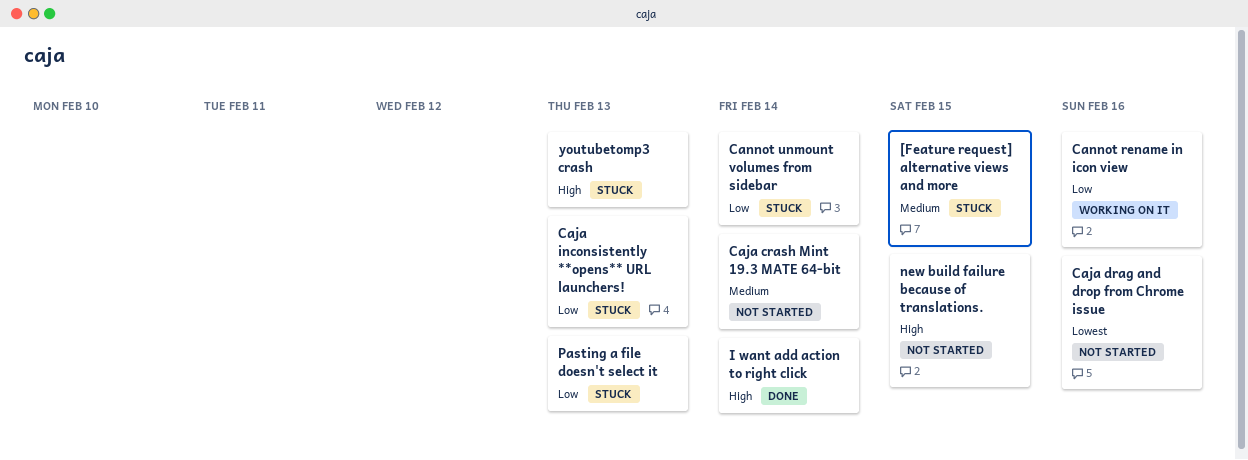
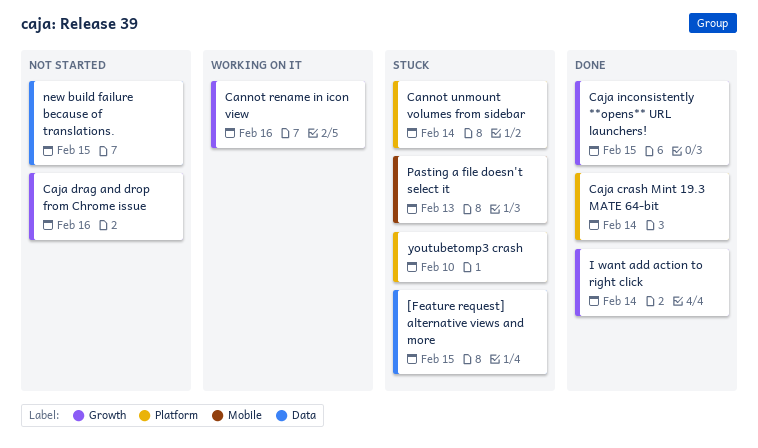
Caja crash Mint 19.3 MATE 64-bit, status: Not started -> Done
Caja inconsistently **opens** URL launchers!, status: Stuck -> Done
Caja inconsistently **opens** URL launchers!, due: Feb 13 -> Feb 15
youtubetomp3 crash, due: Feb 13 -> Feb 10

